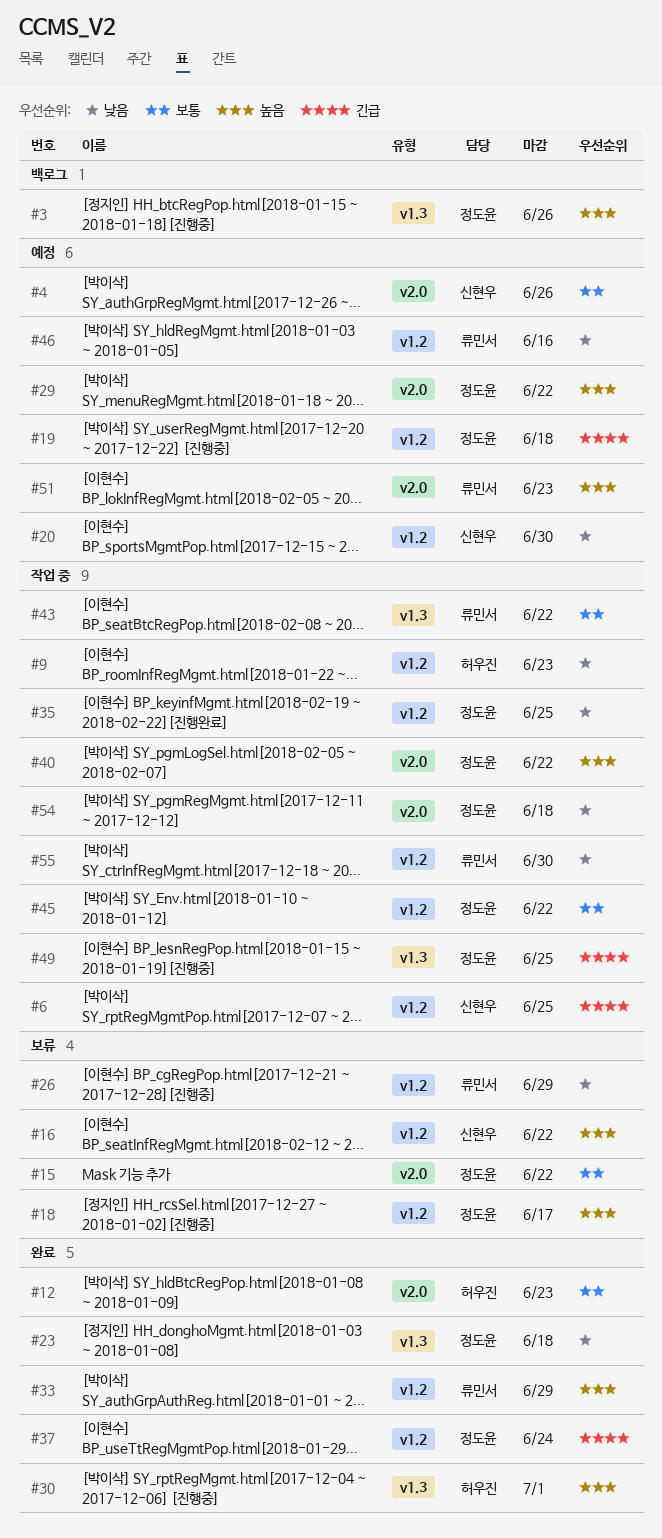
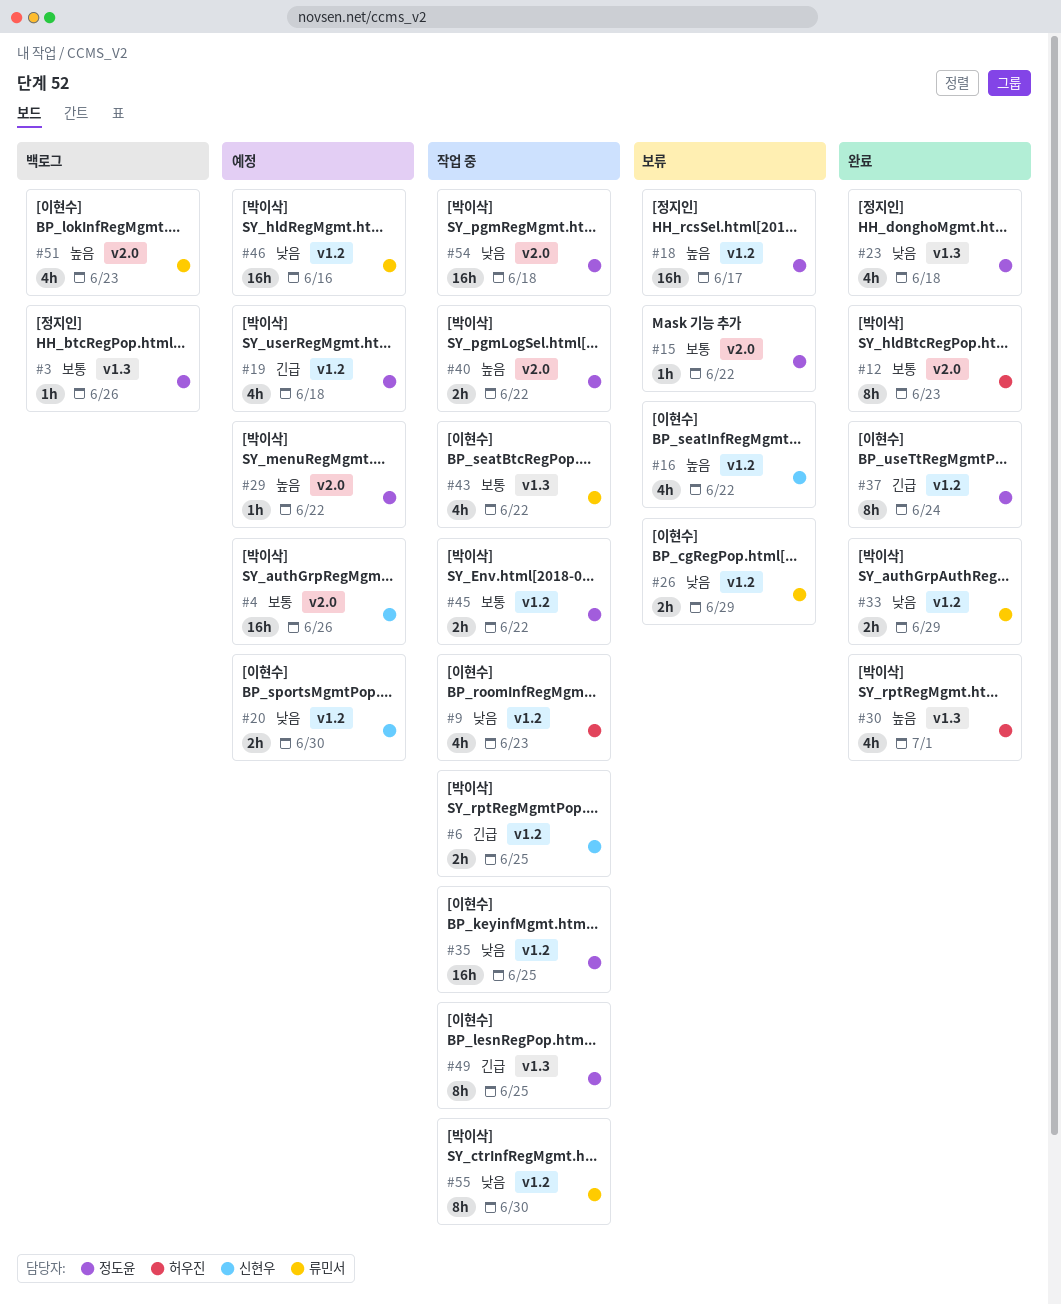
#3, priority: 높음 -> 보통
#33, priority: 높음 -> 낮음
#51, status: 예정 -> 백로그

